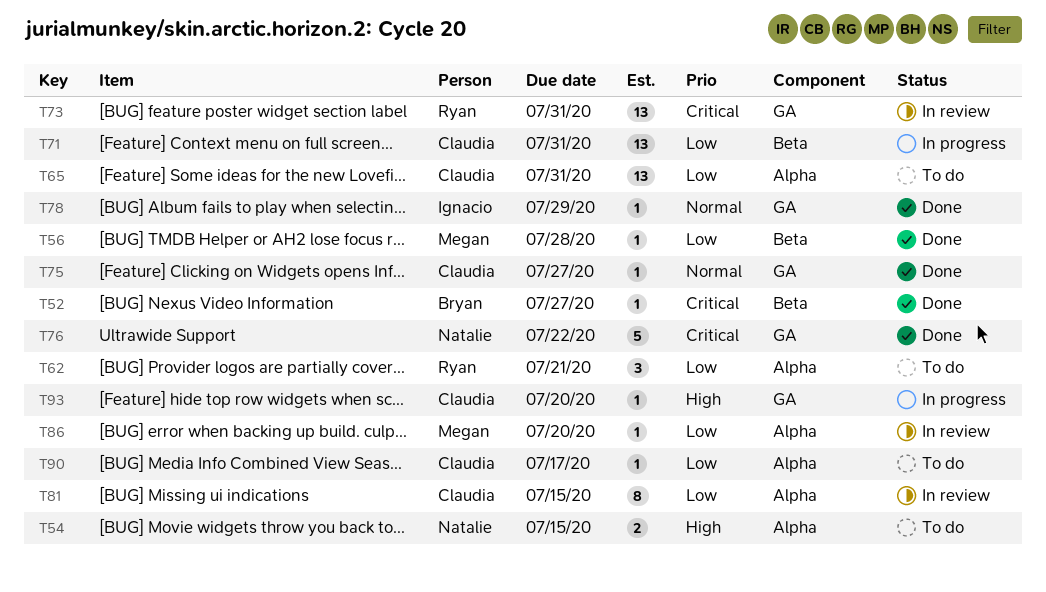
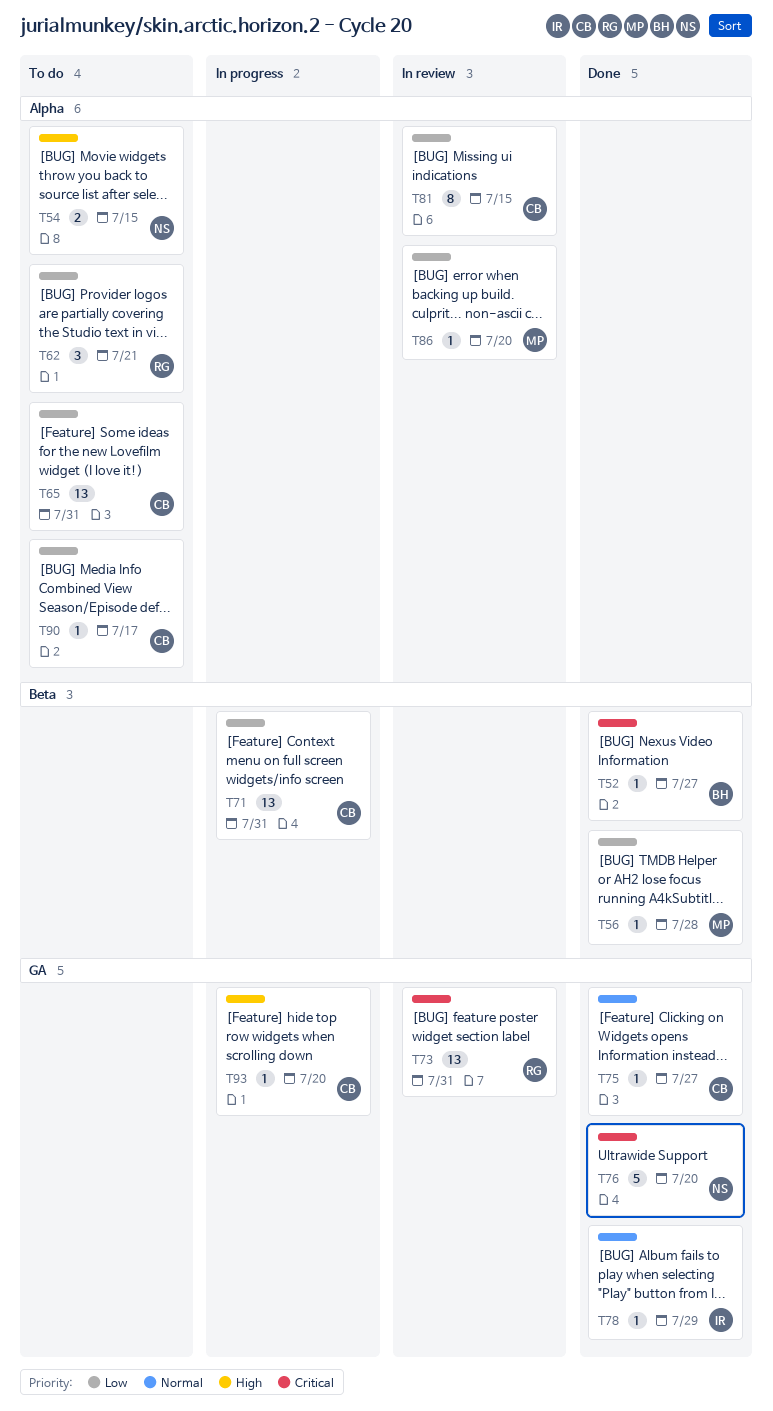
T76, due: Jul 22 -> Jul 20

